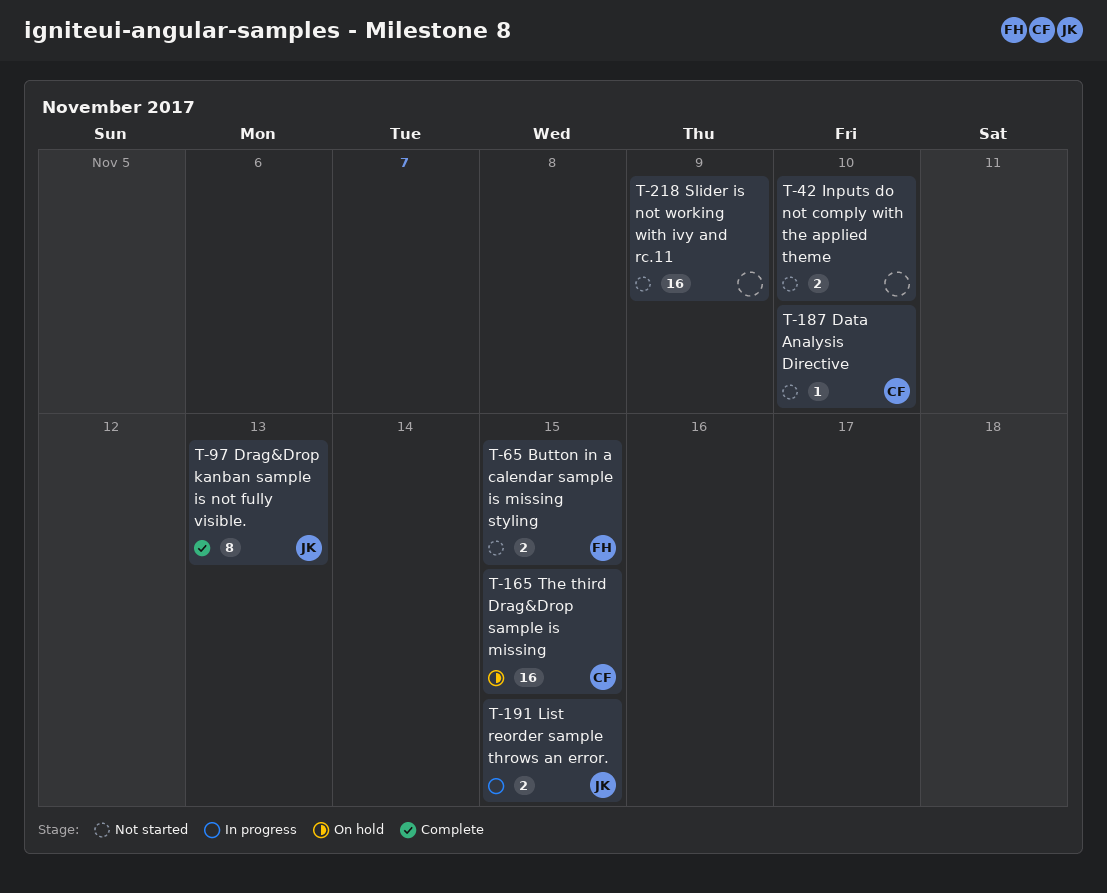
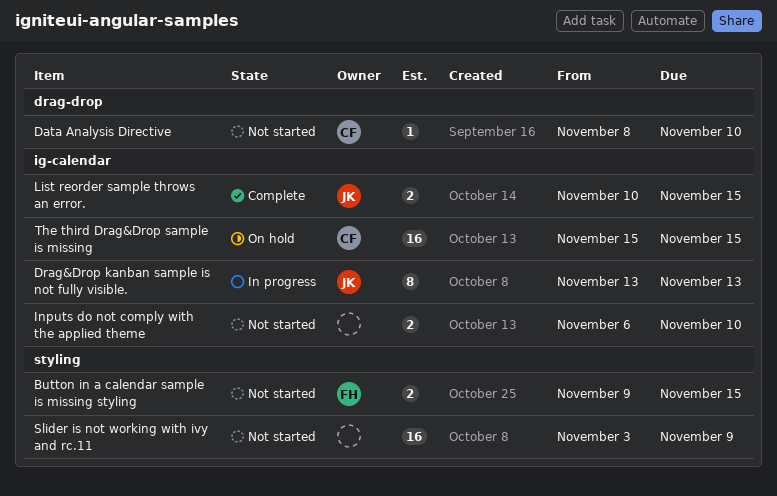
Drag&Drop kanban sample is not fully visible., status: Complete -> In progress
List reorder sample throws an error., status: In progress -> Complete

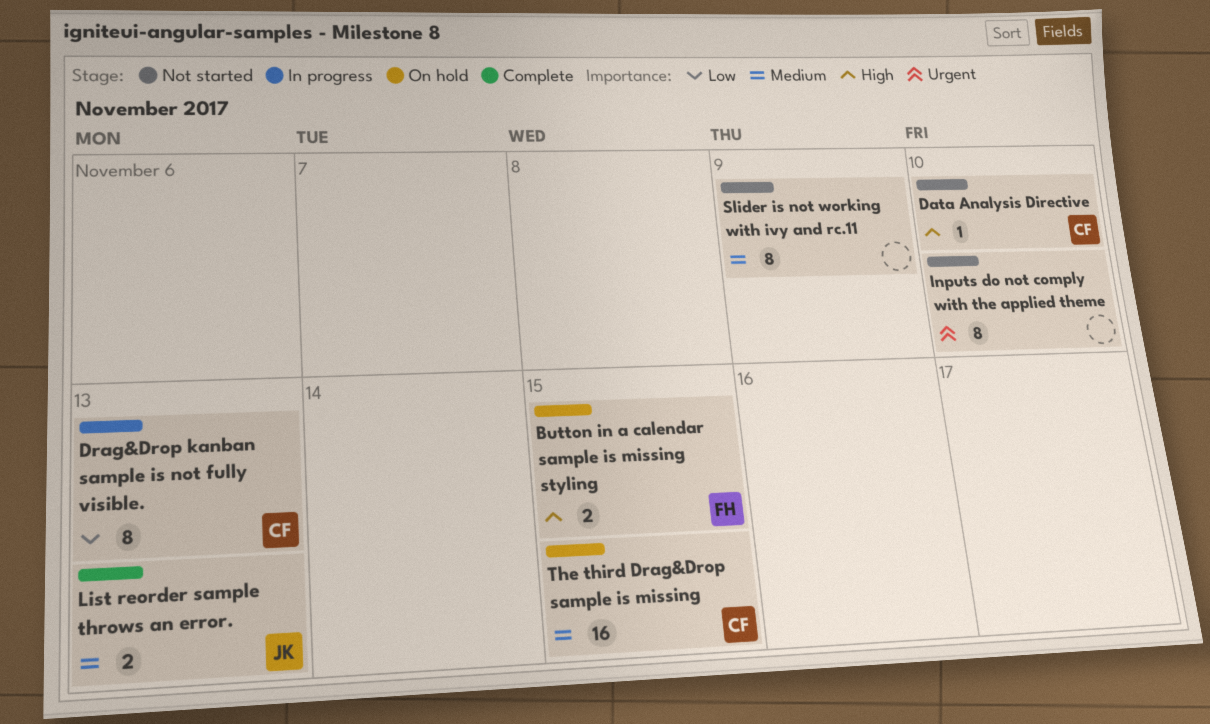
Button in a calendar sample is missing styling, status: Not started -> On hold
Drag&Drop kanban sample is not fully visible., owner: JK -> CF
Inputs do not comply with the applied theme, estimate: 2 -> 8
List reorder sample throws an error., due: Nov 15 -> Nov 13
Slider is not working with ivy and rc.11, estimate: 16 -> 8

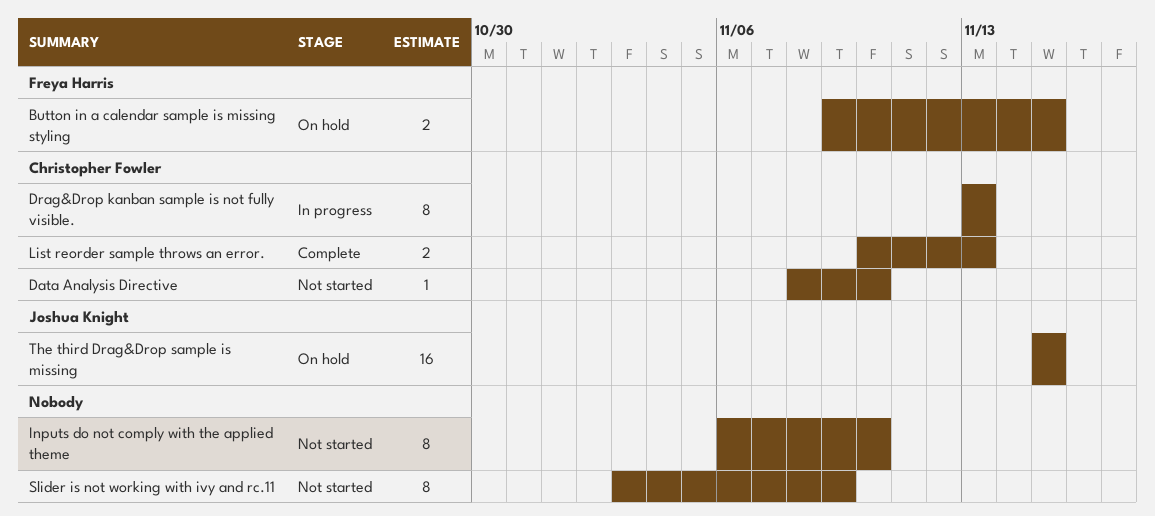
List reorder sample throws an error., owner: Joshua Knight -> Christopher Fowler
The third Drag&Drop sample is missing, owner: Christopher Fowler -> Joshua Knight

